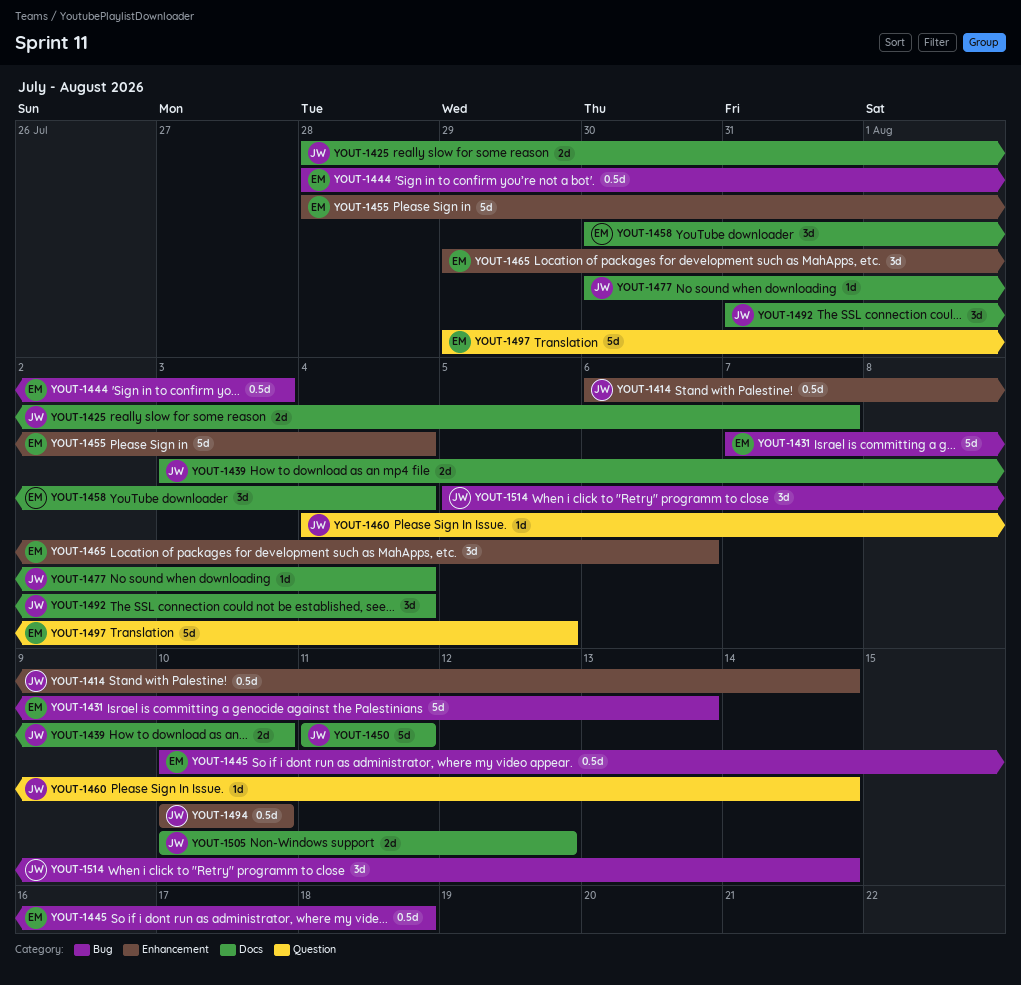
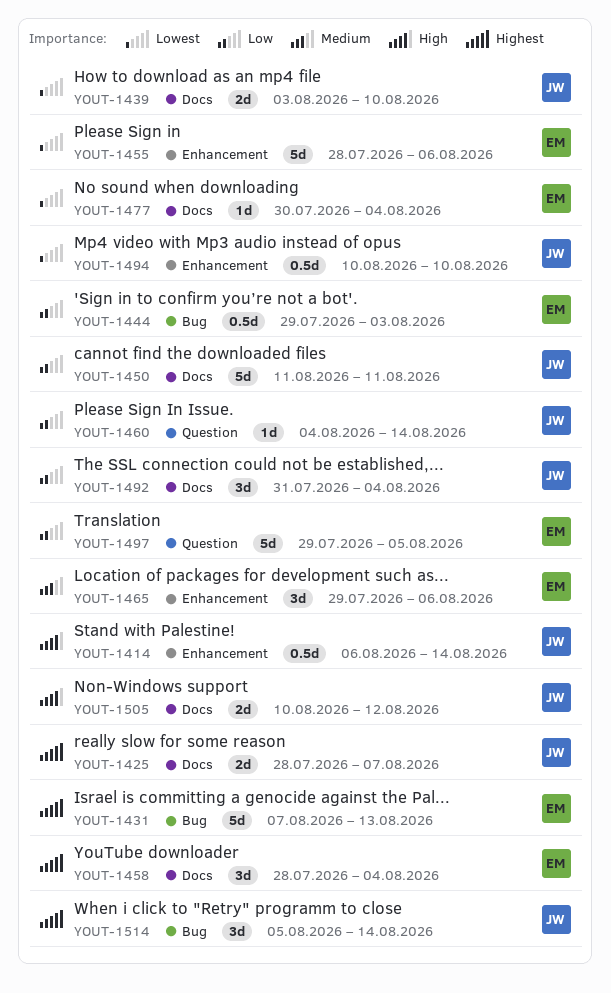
YOUT-1444, start: Jul 28 -> Jul 29
YOUT-1445: present -> none
YOUT-1455, due: Aug 4 -> Aug 6
YOUT-1458, start: Jul 30 -> Jul 28
YOUT-1477, owner: JW -> EM

